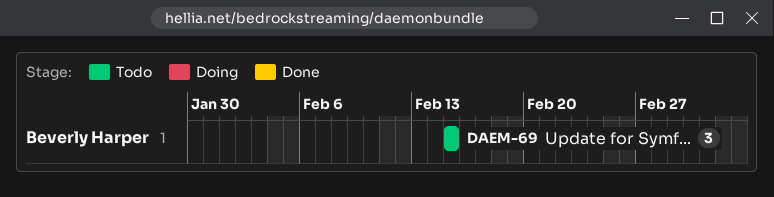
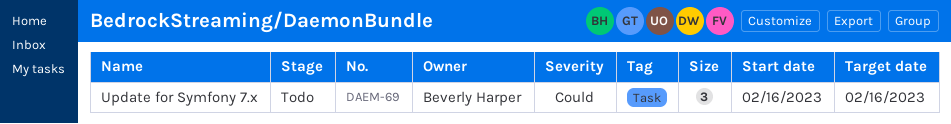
DAEM-69, start: Feb 15 -> Feb 16
DAEM-69, due: Feb 15 -> Feb 16

